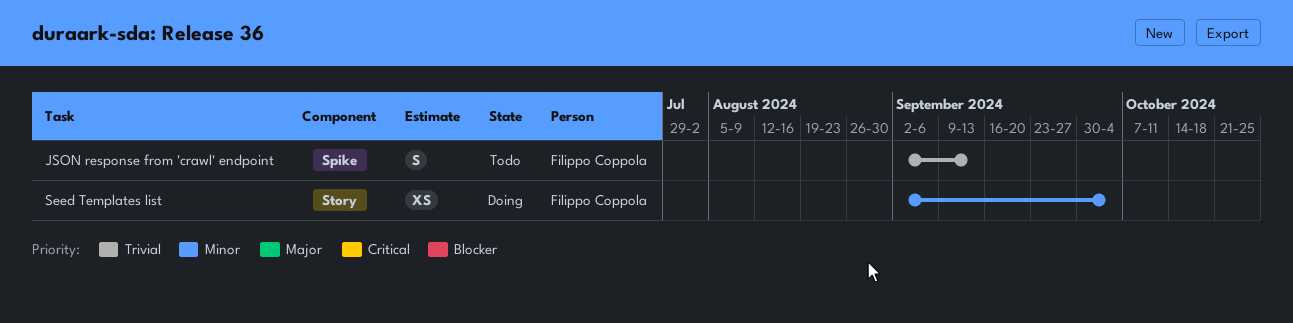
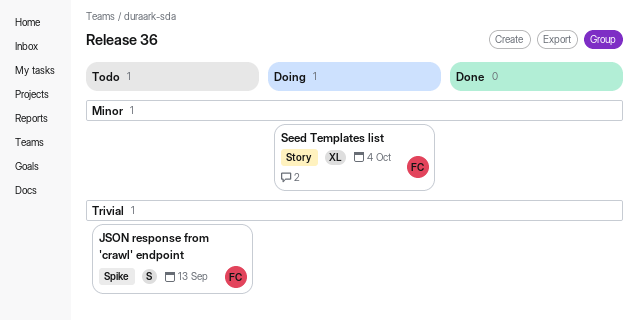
Seed Templates list, estimate: XS -> XL

